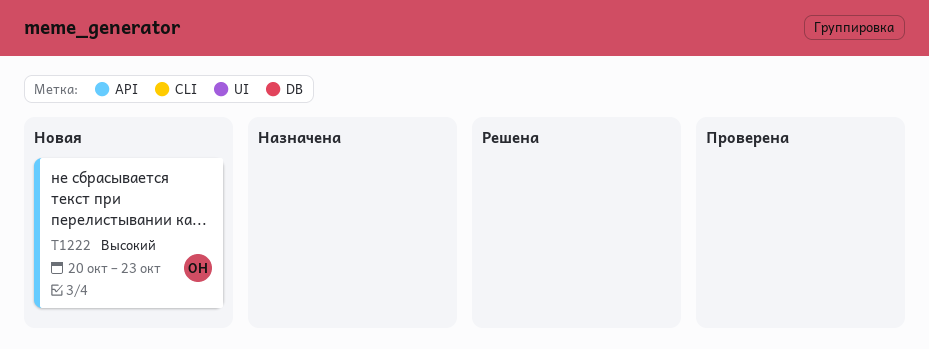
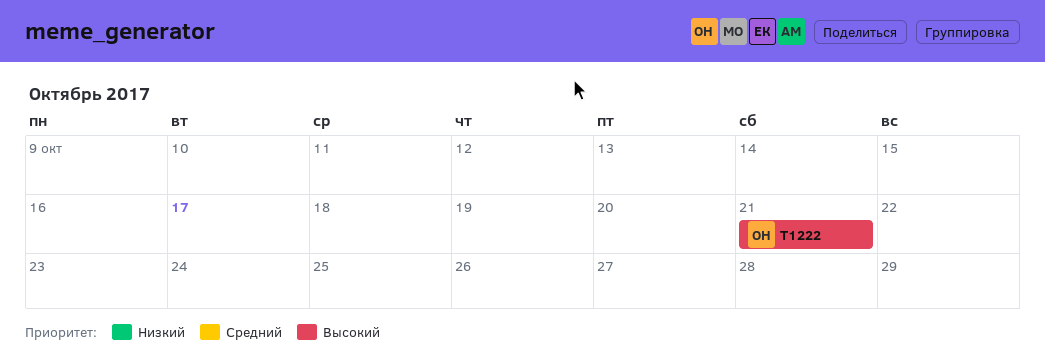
T1222, start: Oct 20 -> Oct 21
T1222, due: Oct 23 -> Oct 21

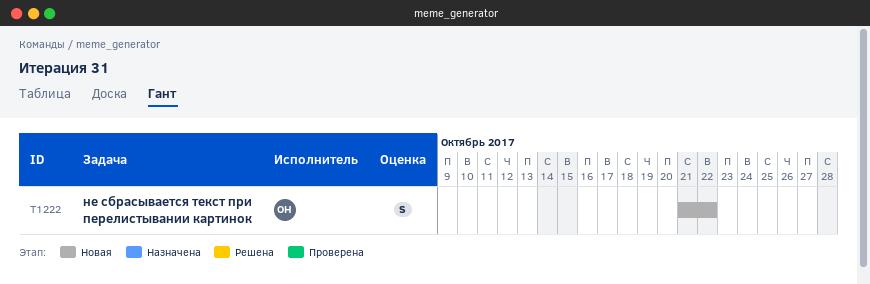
T1222, due: Oct 21 -> Oct 22

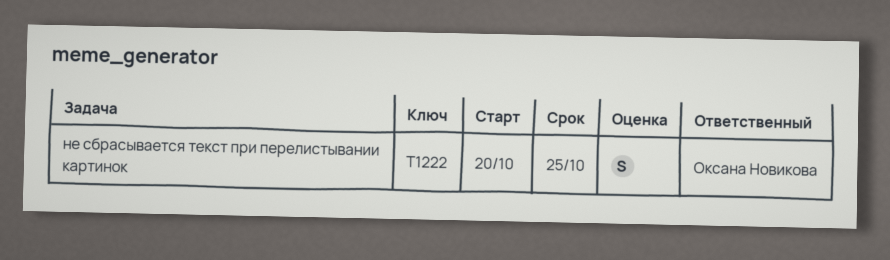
T1222, start: Oct 21 -> Oct 20
T1222, due: Oct 22 -> Oct 25

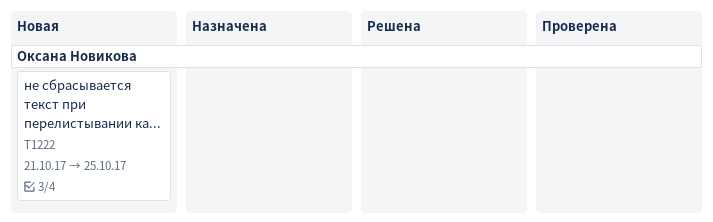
T1222, start: Oct 20 -> Oct 21

